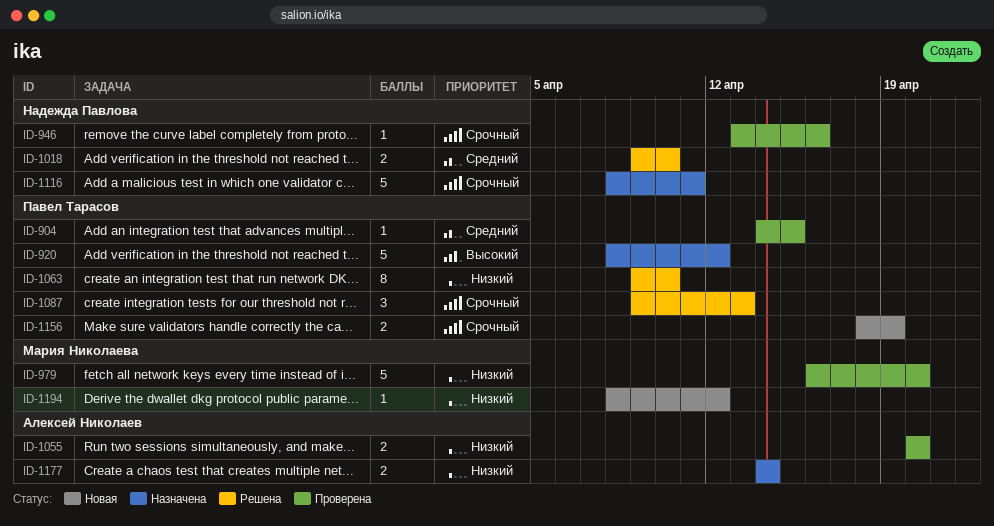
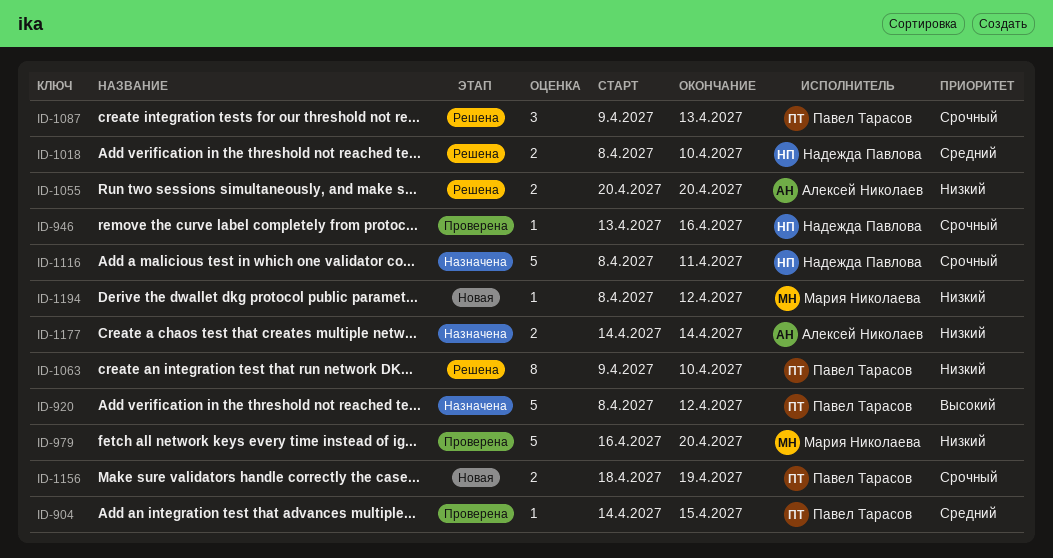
ID-1018, start: Apr 9 -> Apr 8
ID-1055, status: Проверена -> Решена

